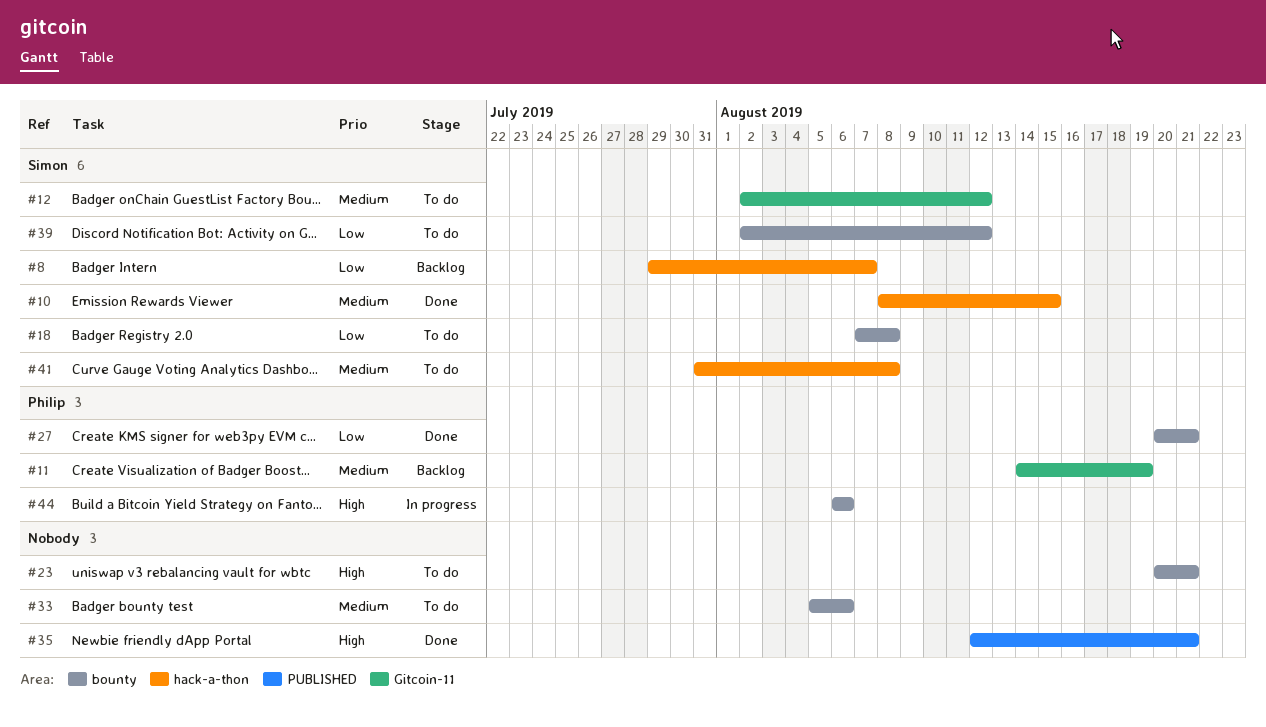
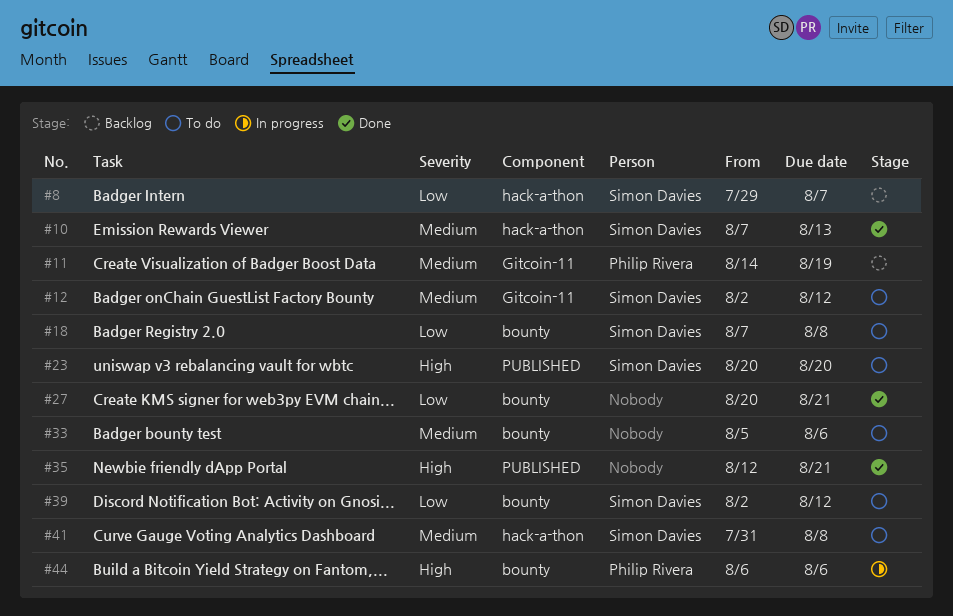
#10, start: Aug 8 -> Aug 7
#10, due: Aug 15 -> Aug 13
#23, owner: none -> Simon Davies
#23, label: bounty -> PUBLISHED
#23, due: Aug 21 -> Aug 20
#27, owner: Philip Rivera -> none

